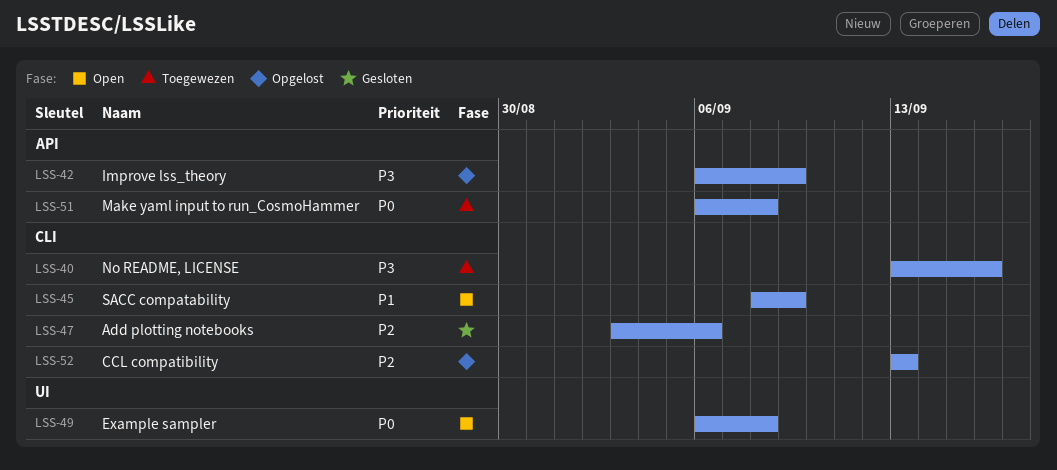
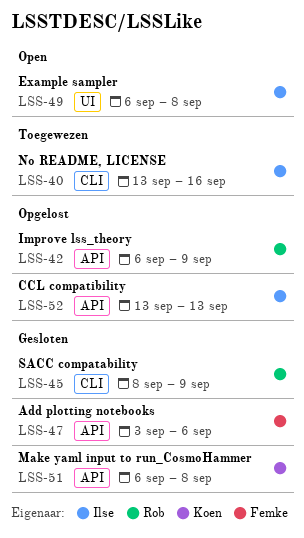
LSS-45, status: Open -> Gesloten
LSS-47, label: CLI -> API
LSS-51, status: Toegewezen -> Gesloten
LSS-52, label: CLI -> API

